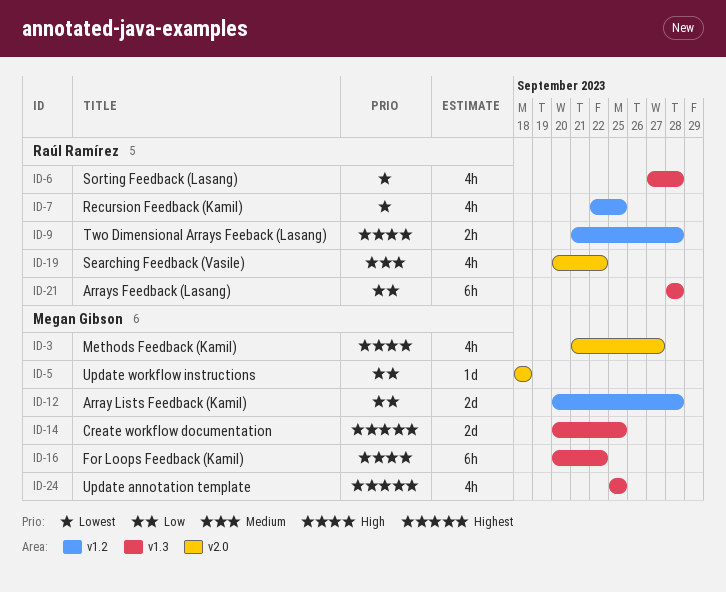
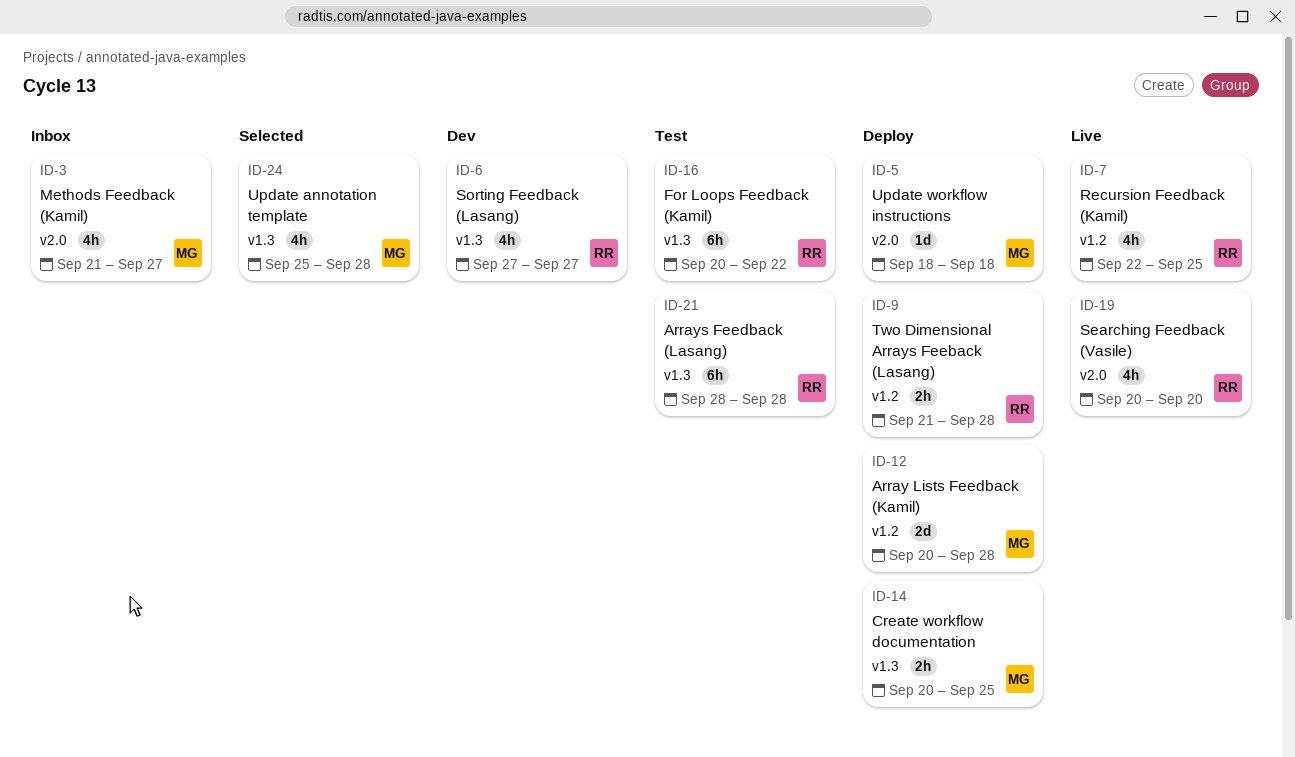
ID-6, due: Sep 28 -> Sep 27
ID-14, estimate: 2d -> 2h
ID-16, owner: Megan Gibson -> Raúl Ramírez
ID-19, due: Sep 22 -> Sep 20
ID-24, due: Sep 25 -> Sep 28

